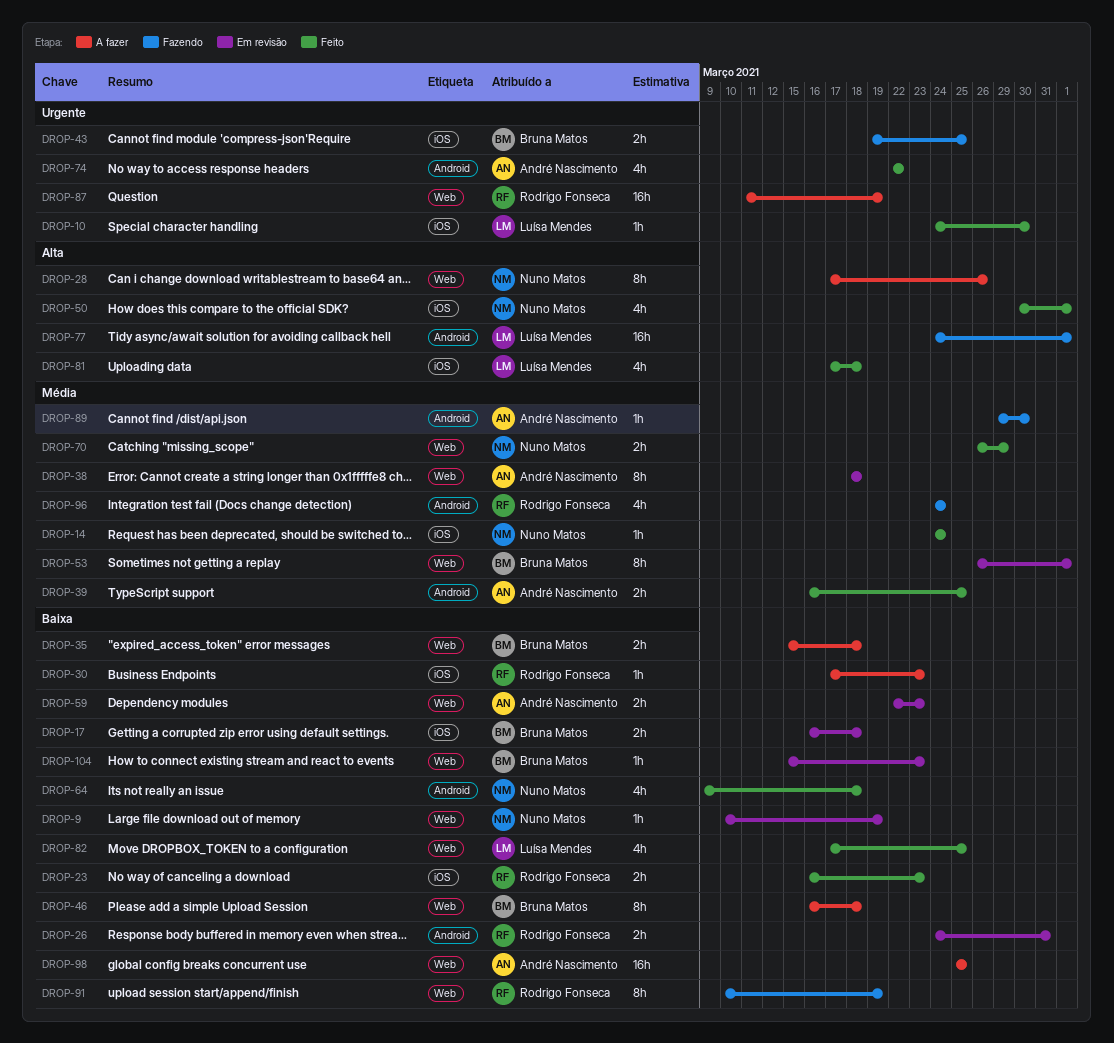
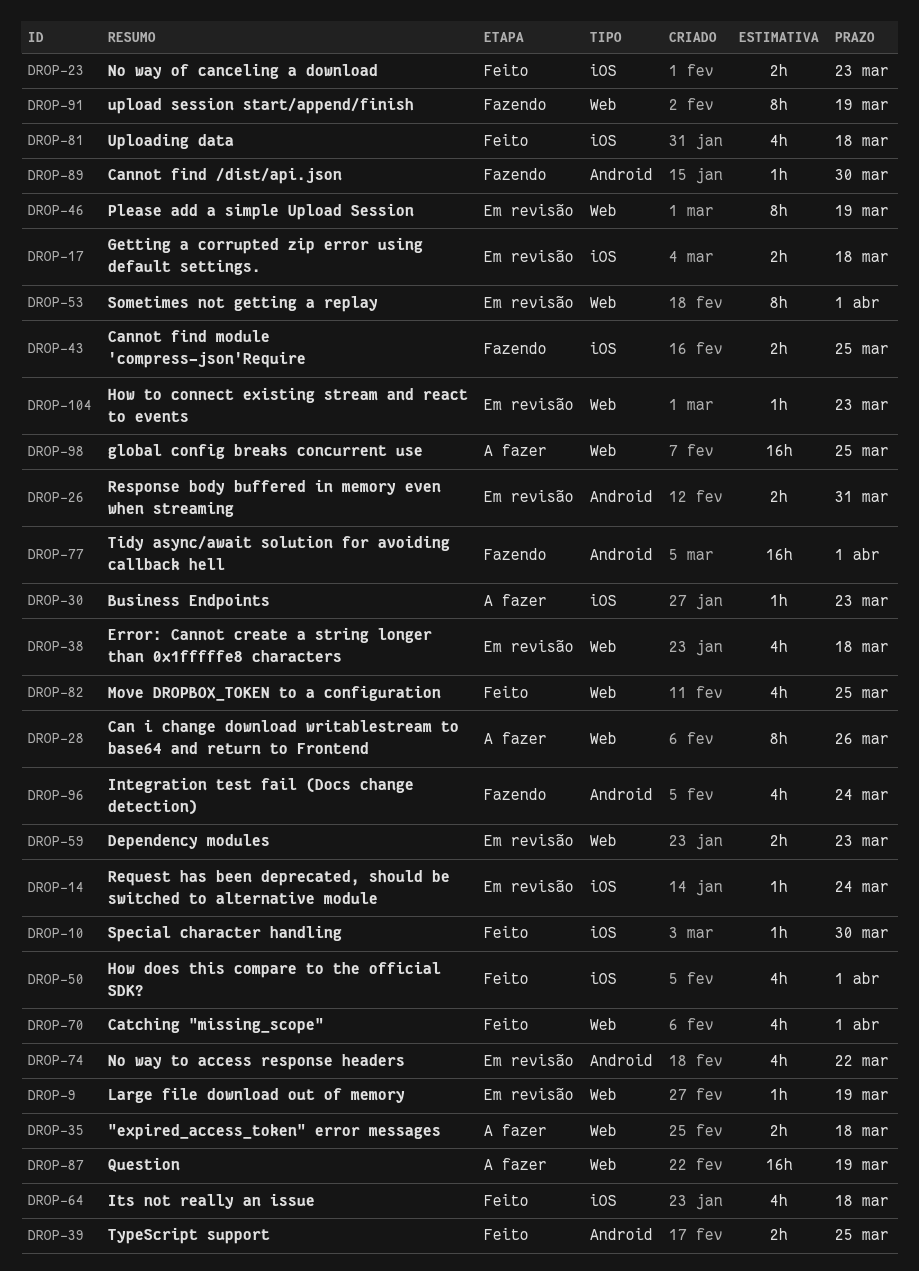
DROP-14, status: Feito -> Em revisão
DROP-38, estimate: 8h -> 4h
DROP-46, status: A fazer -> Em revisão
DROP-46, due: Mar 18 -> Mar 19
DROP-64, label: Android -> iOS
DROP-70, estimate: 2h -> 4h
DROP-70, due: Mar 29 -> Apr 1
DROP-74, status: Feito -> Em revisão

